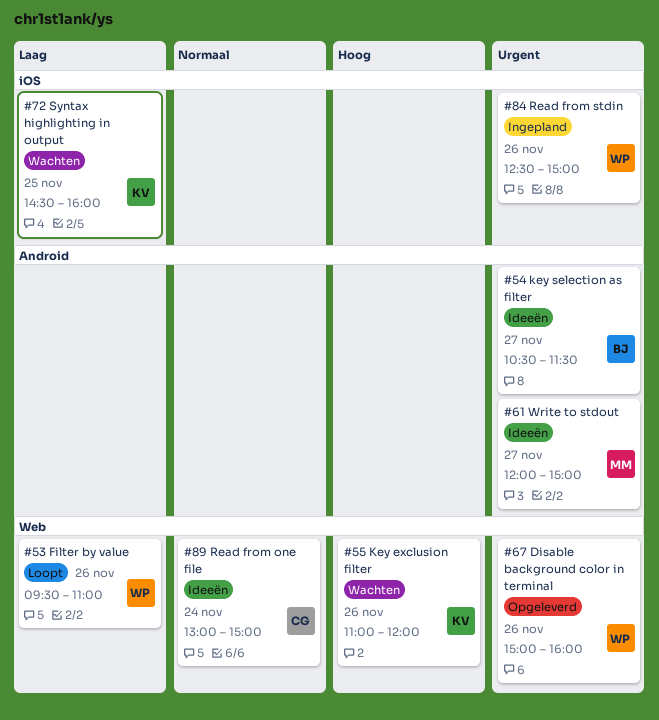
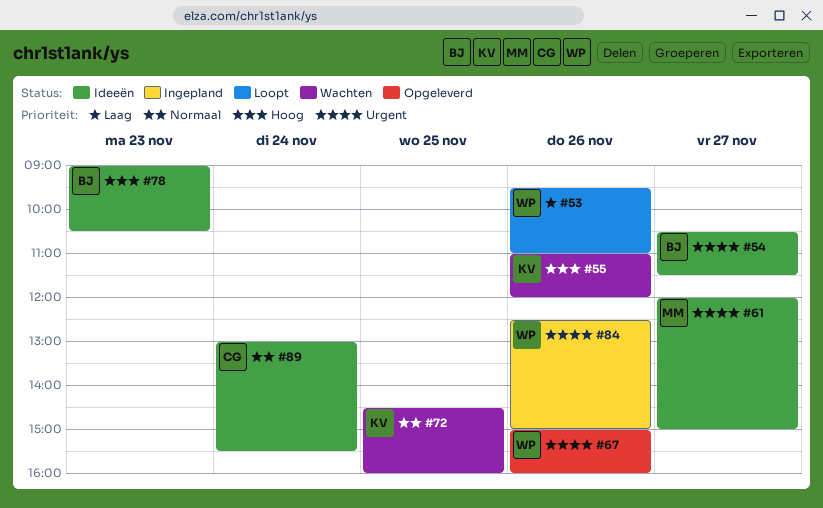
#72, priority: Laag -> Normaal
#78: none -> present
#89, ends: 15:00 -> 15:30

